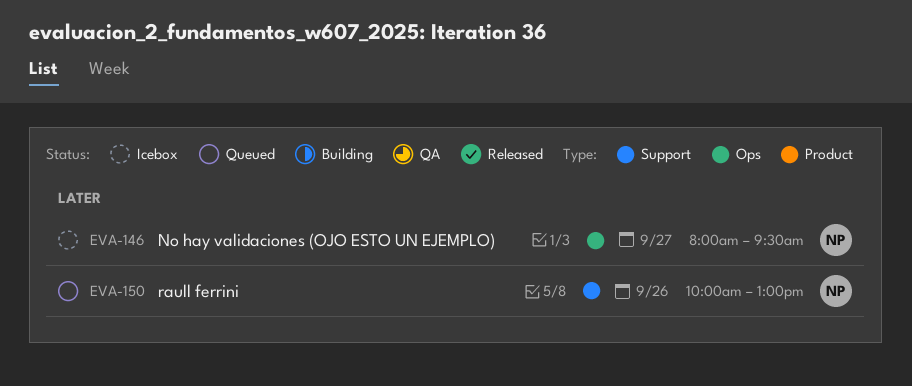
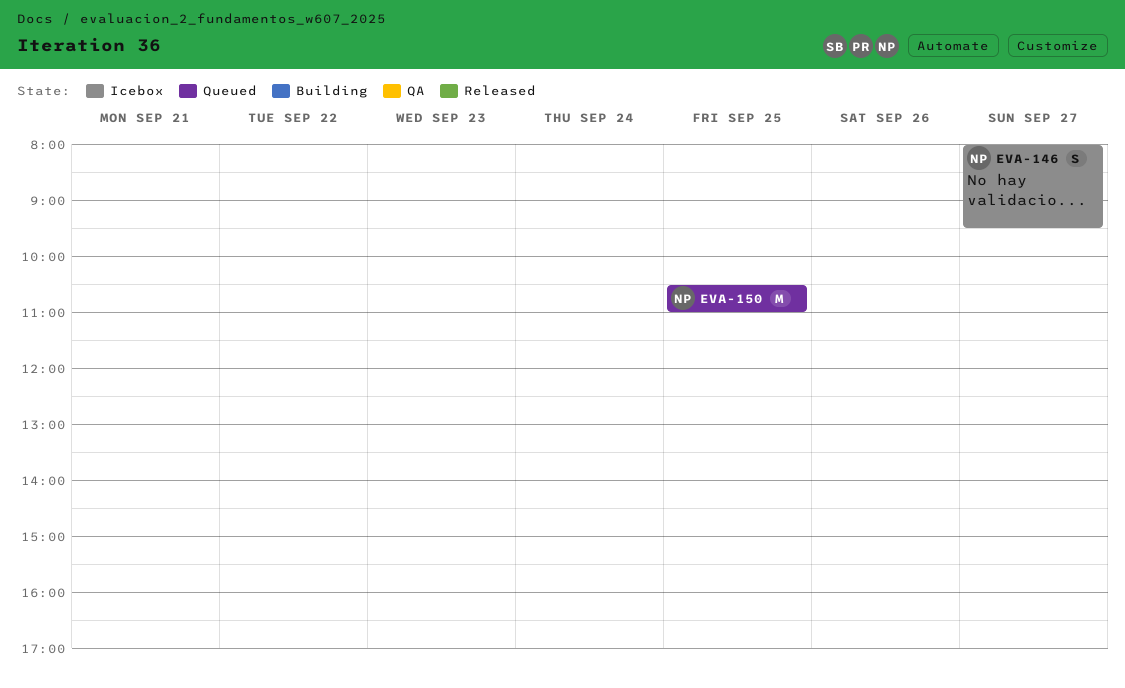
EVA-150, day: Sep 26 -> Sep 25
EVA-150, begins: 10:00 -> 10:30
EVA-150, ends: 13:00 -> 11:00

